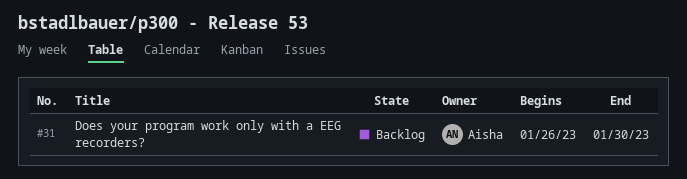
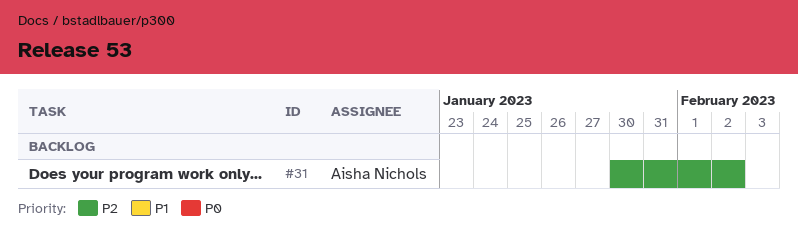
#31, start: Jan 26 -> Jan 30
#31, due: Jan 30 -> Feb 2

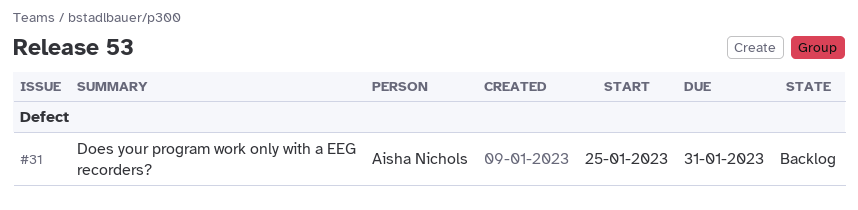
#31, start: Jan 30 -> Jan 25
#31, due: Feb 2 -> Jan 31

